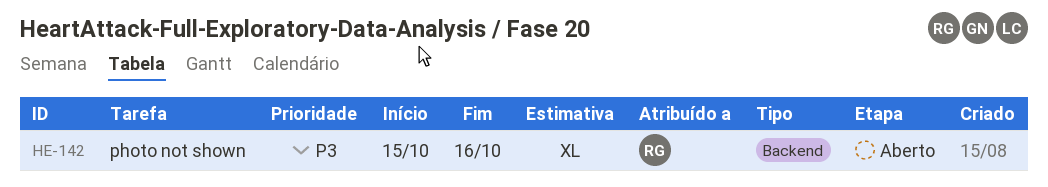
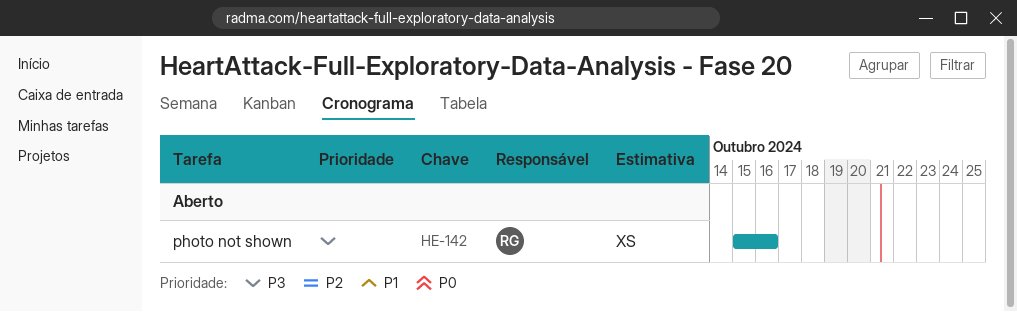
HE-142, estimate: XL -> XS

